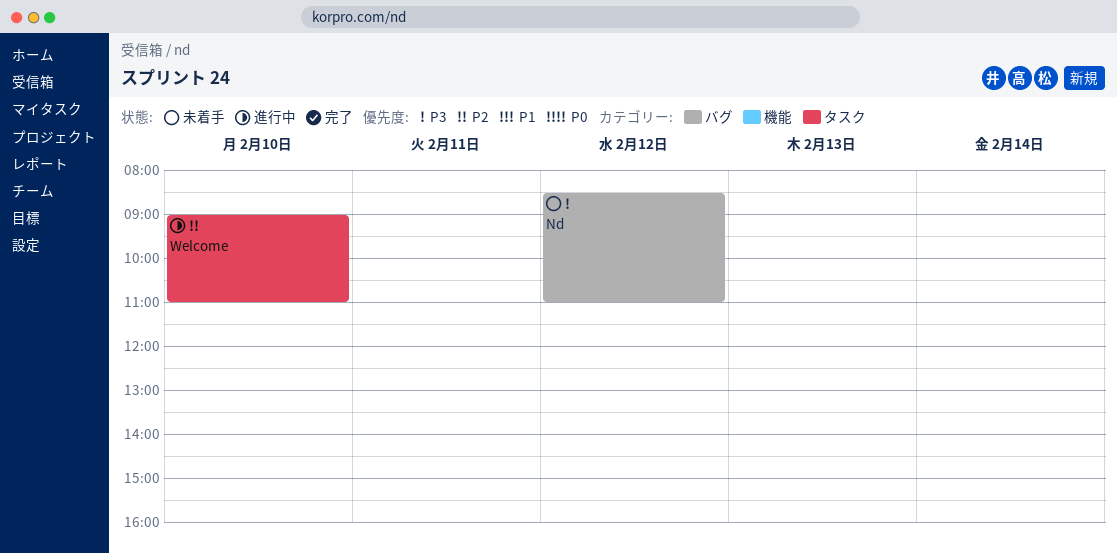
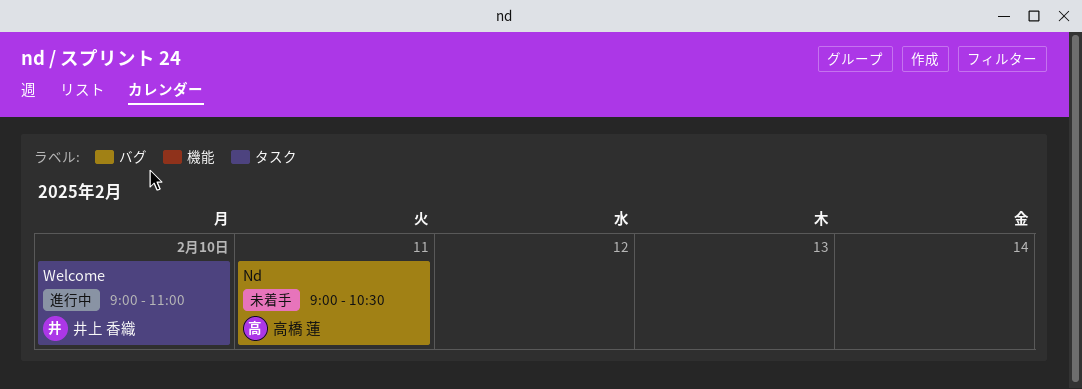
Nd, day: Feb 12 -> Feb 11
Nd, begins: 08:30 -> 09:00
Nd, ends: 11:00 -> 10:30

